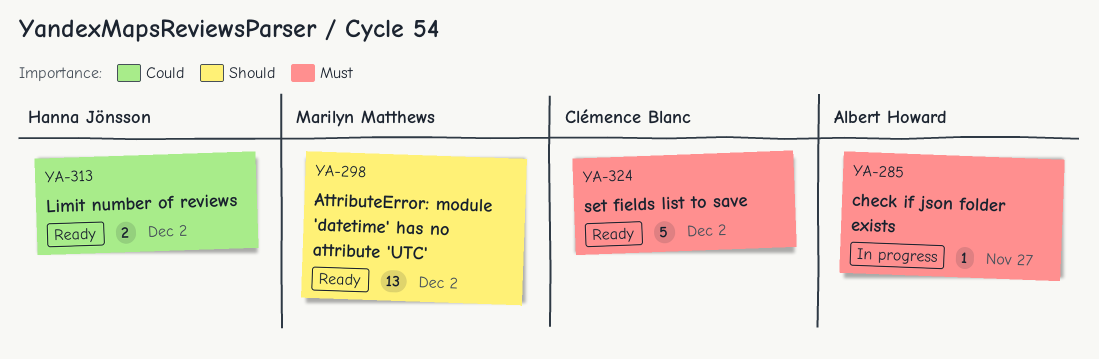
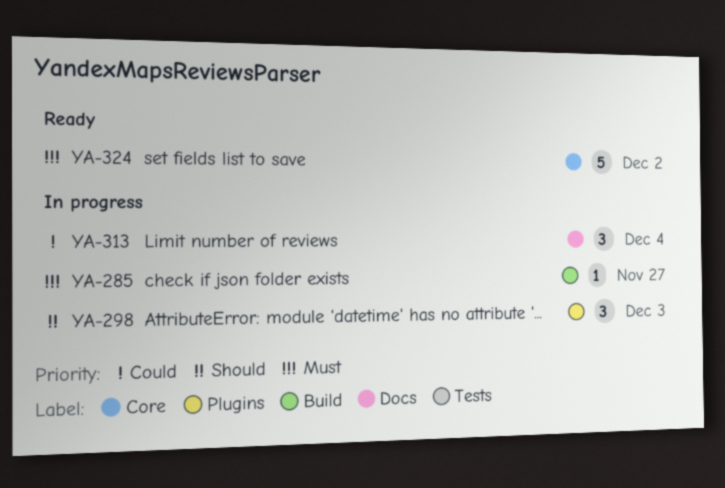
YA-298, status: Ready -> In progress
YA-298, estimate: 13 -> 3
YA-298, due: Dec 2 -> Dec 3
YA-313, status: Ready -> In progress
YA-313, estimate: 2 -> 3
YA-313, due: Dec 2 -> Dec 4

